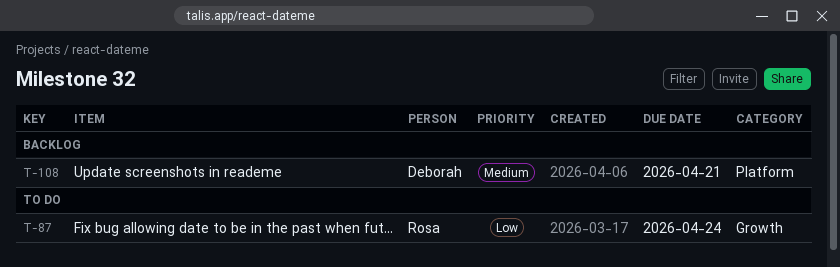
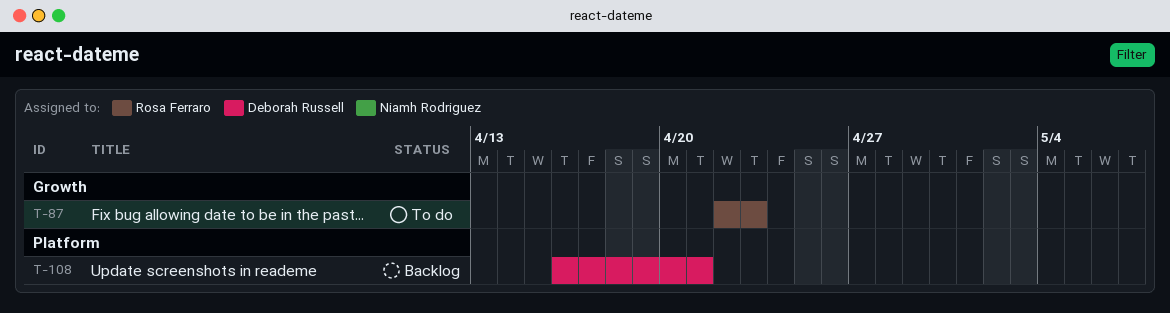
T-87, due: Apr 24 -> Apr 23

